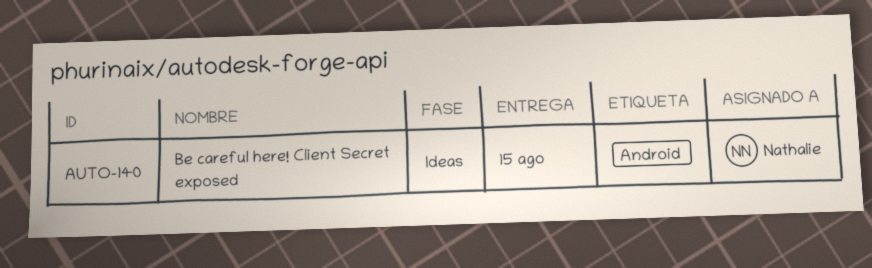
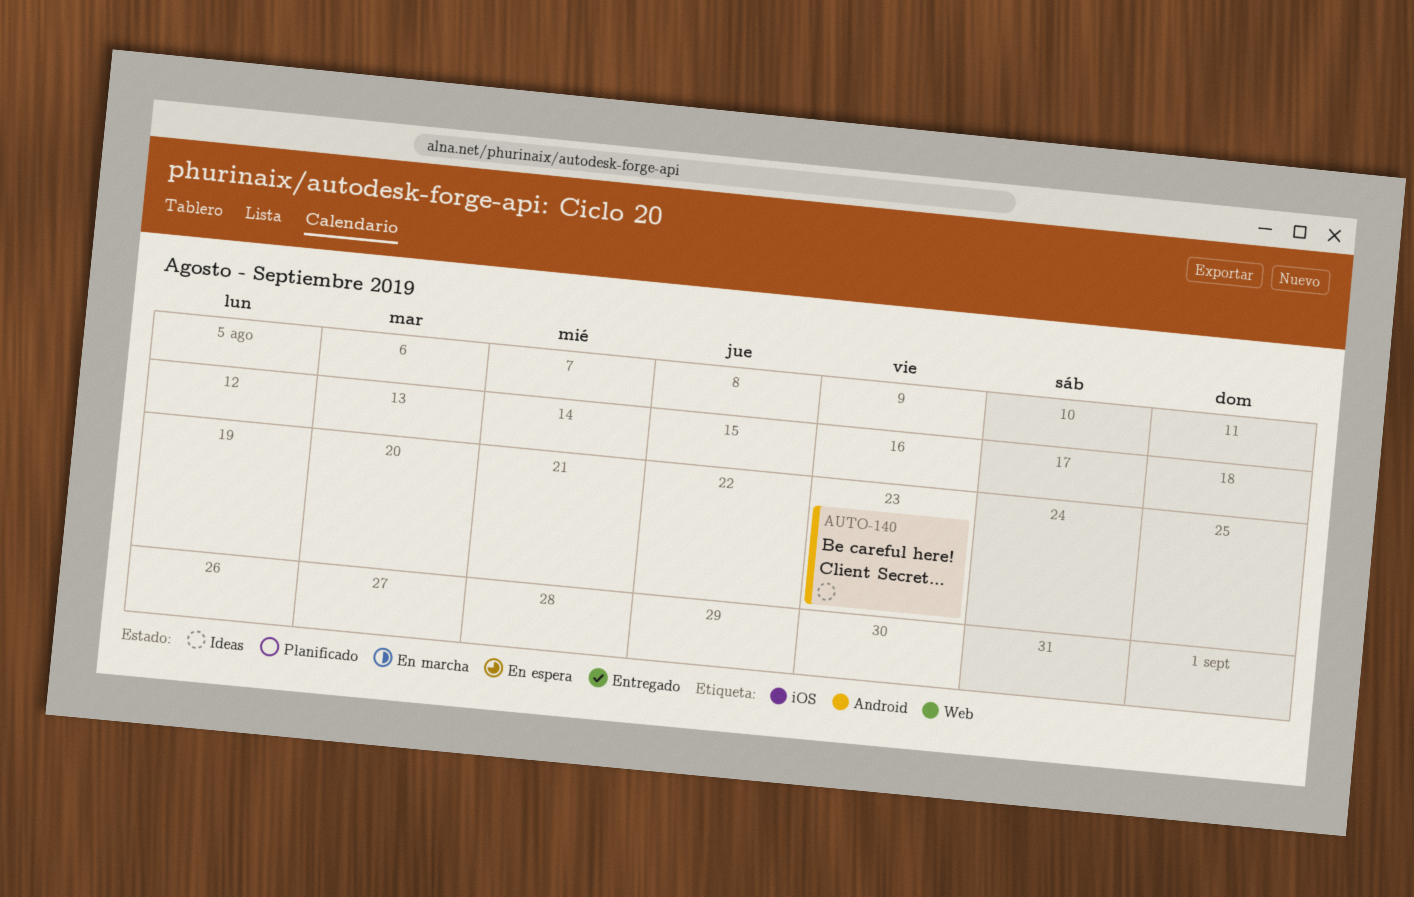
AUTO-140, due: Aug 15 -> Aug 23

